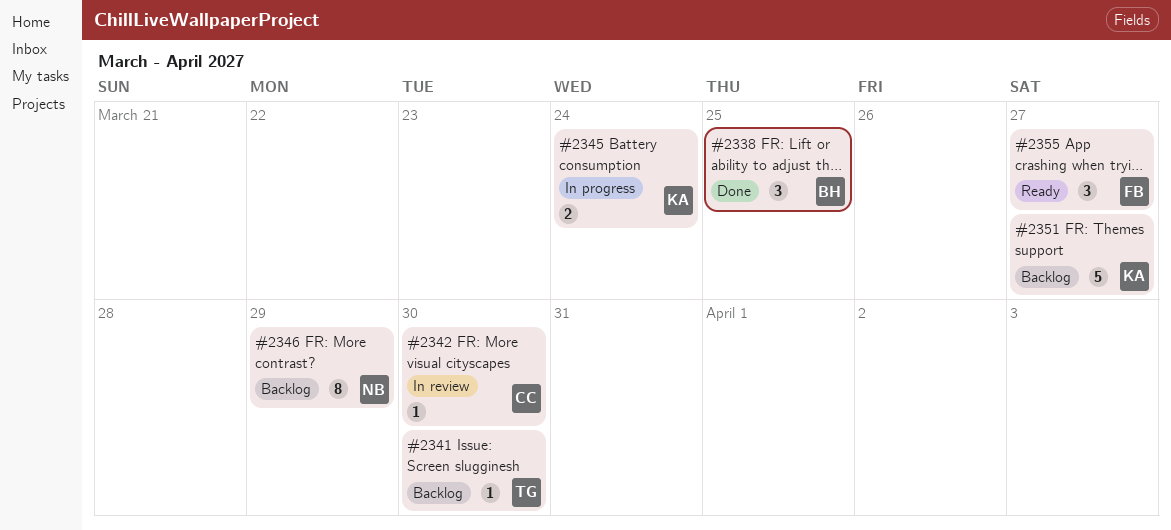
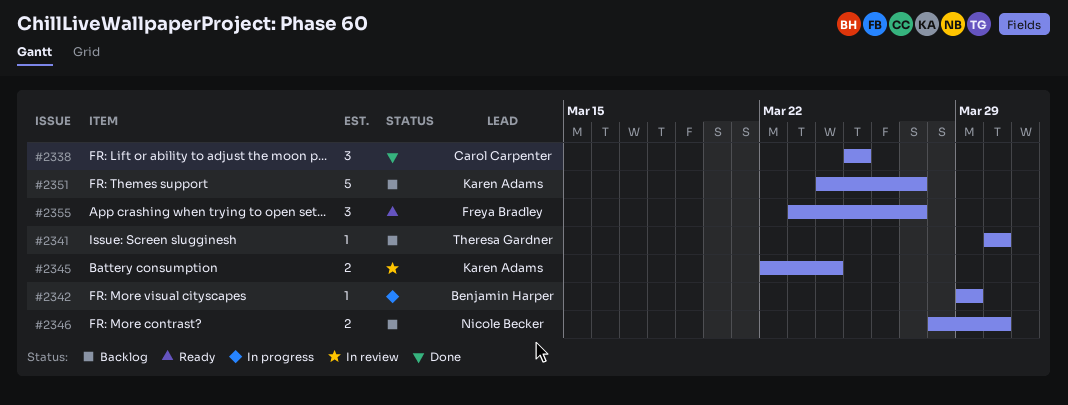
#2338, owner: Benjamin Harper -> Carol Carpenter
#2342, status: In review -> In progress
#2342, owner: Carol Carpenter -> Benjamin Harper
#2342, due: Mar 30 -> Mar 29
#2345, status: In progress -> In review
#2346, estimate: 8 -> 2
#2346, due: Mar 29 -> Mar 30

